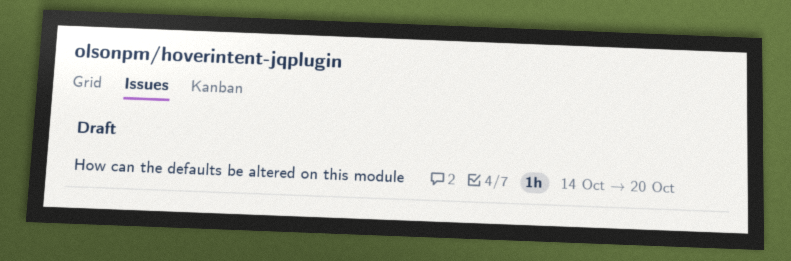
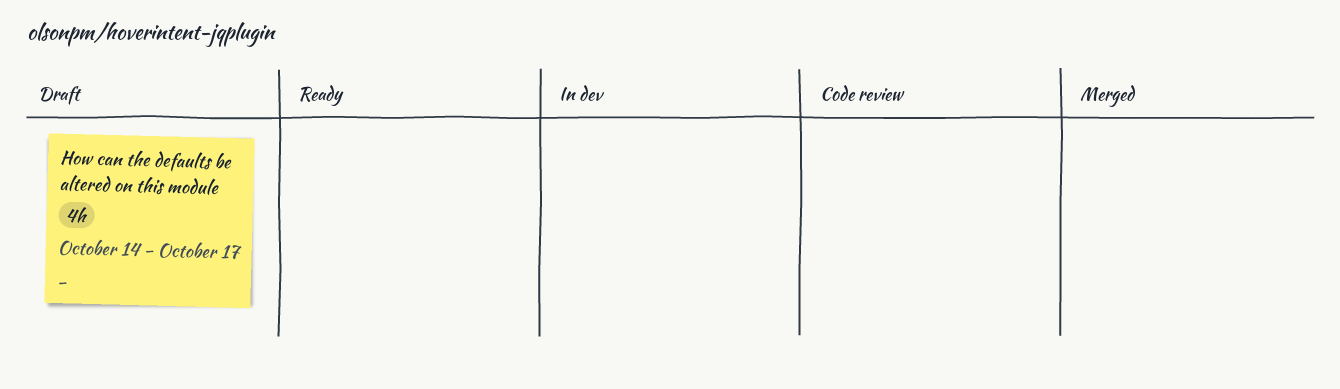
How can the defaults be altered on this module, estimate: 1h -> 4h
How can the defaults be altered on this module, due: Oct 20 -> Oct 17

